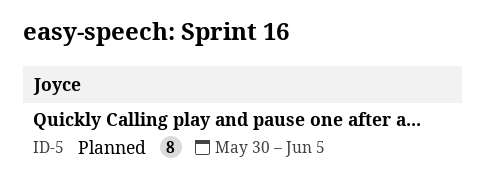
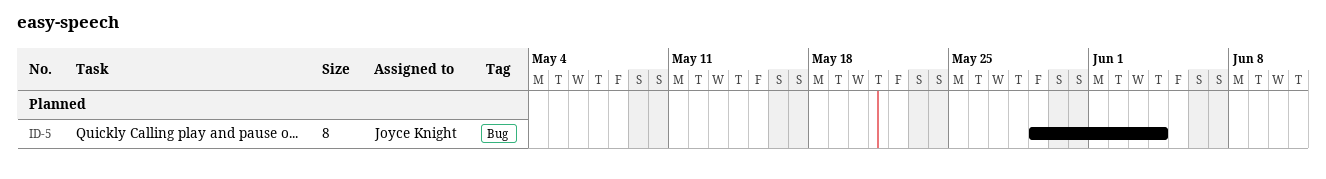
ID-5, start: May 30 -> May 29
ID-5, due: Jun 5 -> Jun 4

